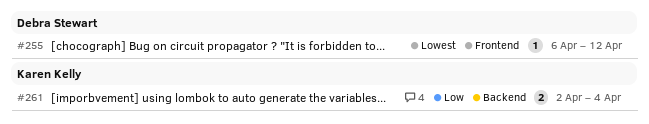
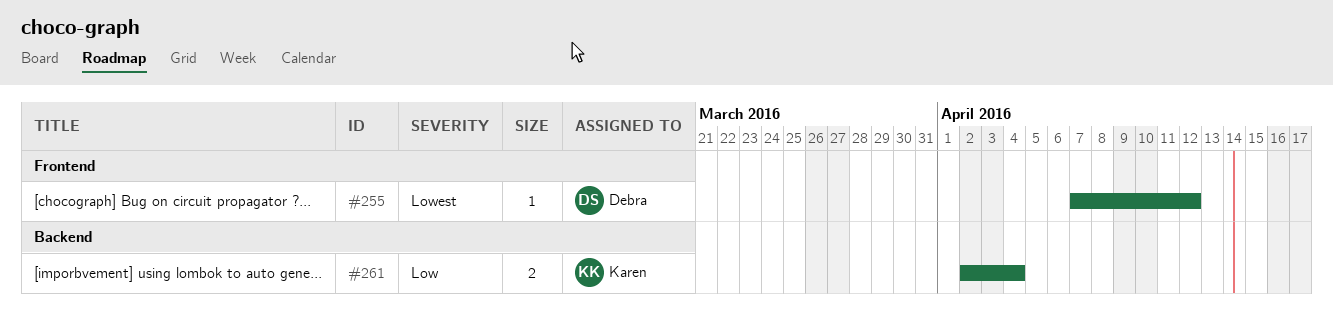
#255, start: Apr 6 -> Apr 7

